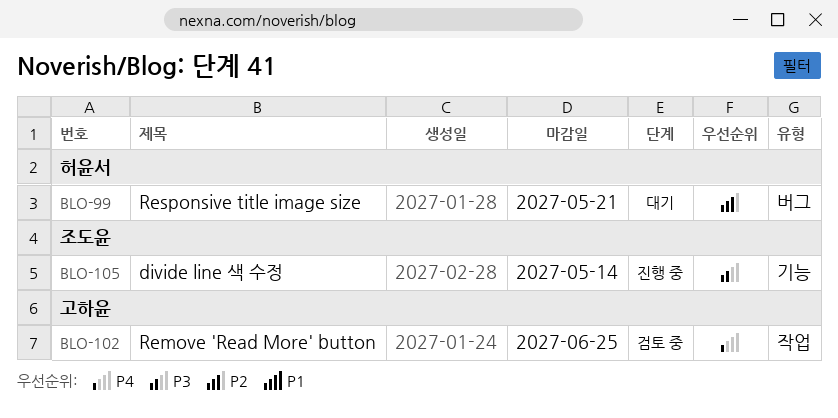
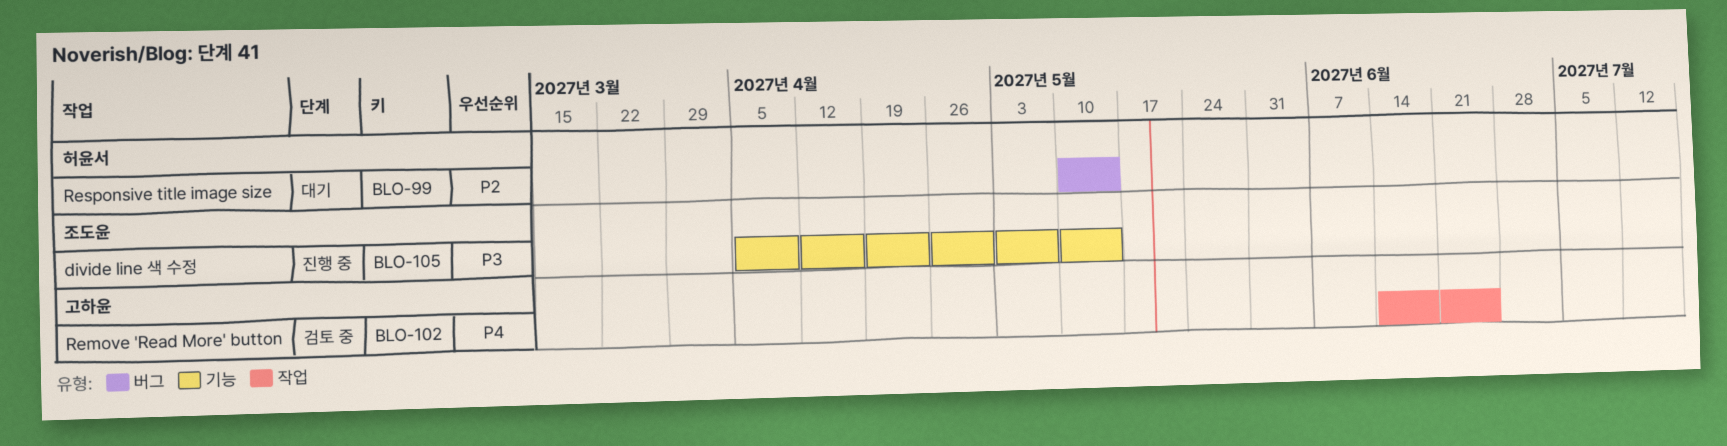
BLO-99, due: May 21 -> May 14

